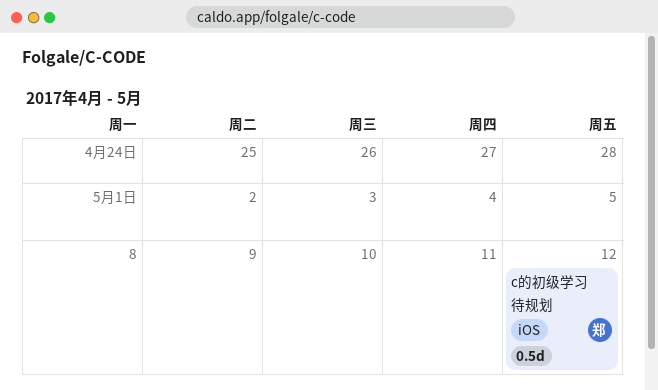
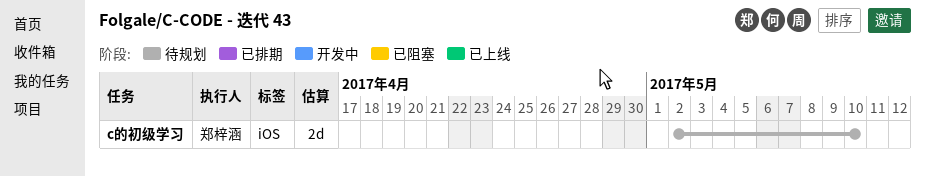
c的初级学习, estimate: 0.5d -> 2d
c的初级学习, due: May 12 -> May 10

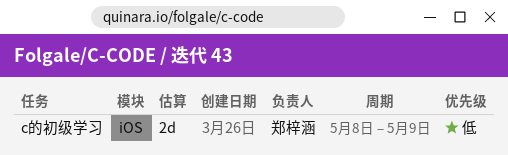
c的初级学习, start: May 2 -> May 8
c的初级学习, due: May 10 -> May 9

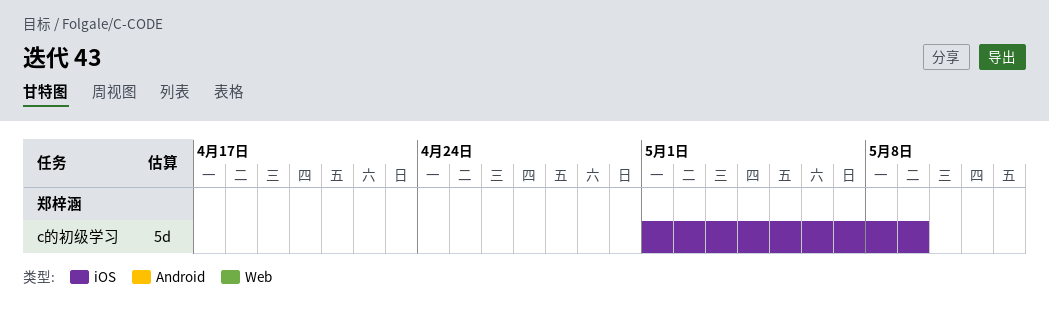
c的初级学习, estimate: 2d -> 5d
c的初级学习, start: May 8 -> May 1

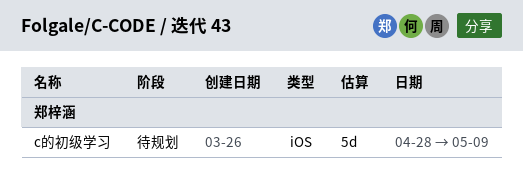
c的初级学习, start: May 1 -> Apr 28

